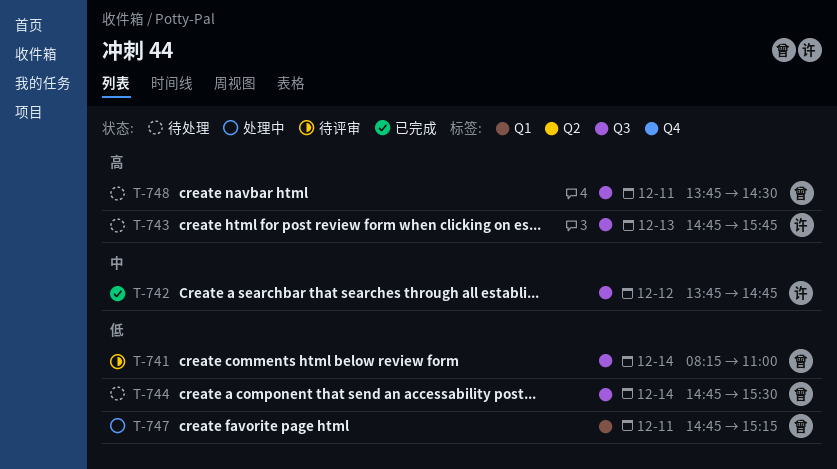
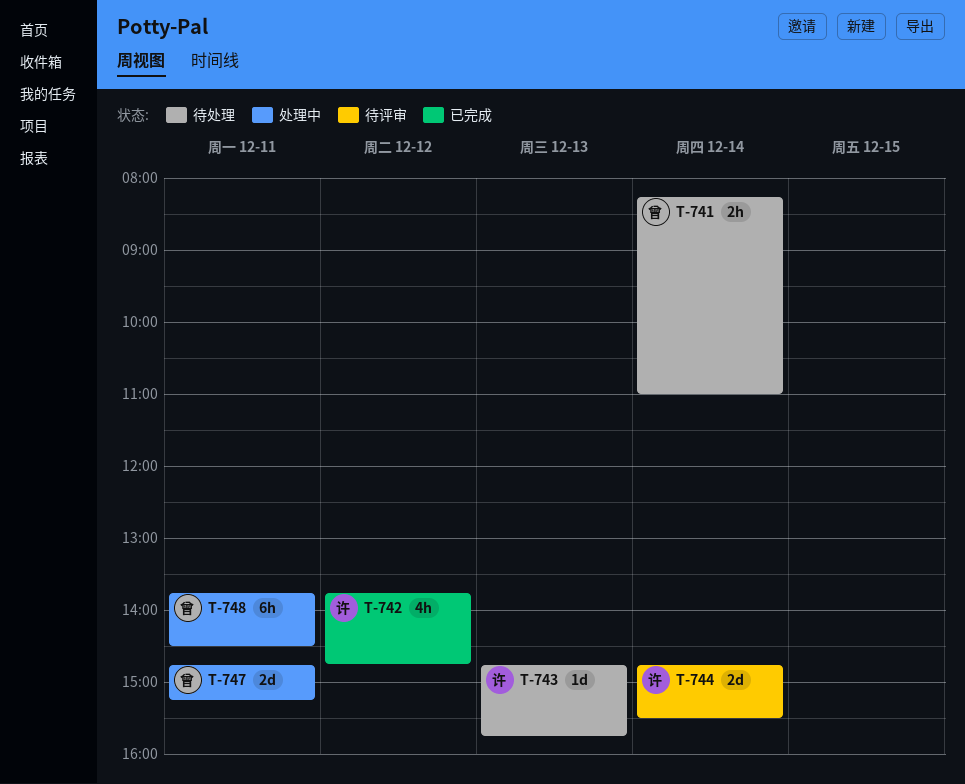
T-741, status: 待评审 -> 待处理
T-744, status: 待处理 -> 待评审
T-744, owner: 曾 -> 许
T-748, status: 待处理 -> 处理中

